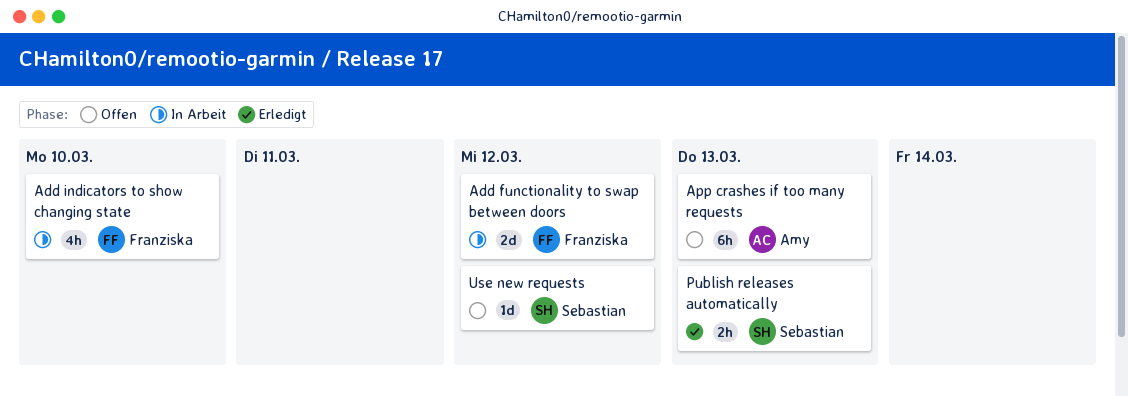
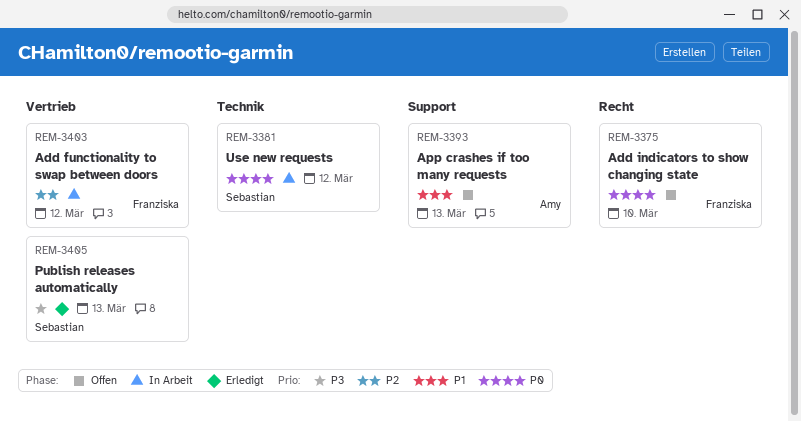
Add indicators to show changing state, status: In Arbeit -> Offen
Use new requests, status: Offen -> In Arbeit

